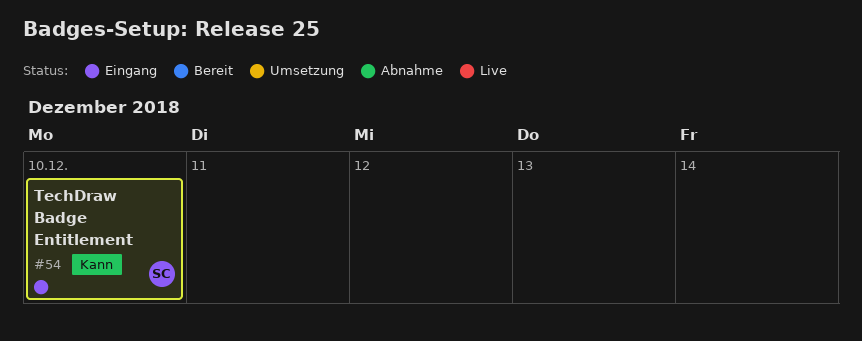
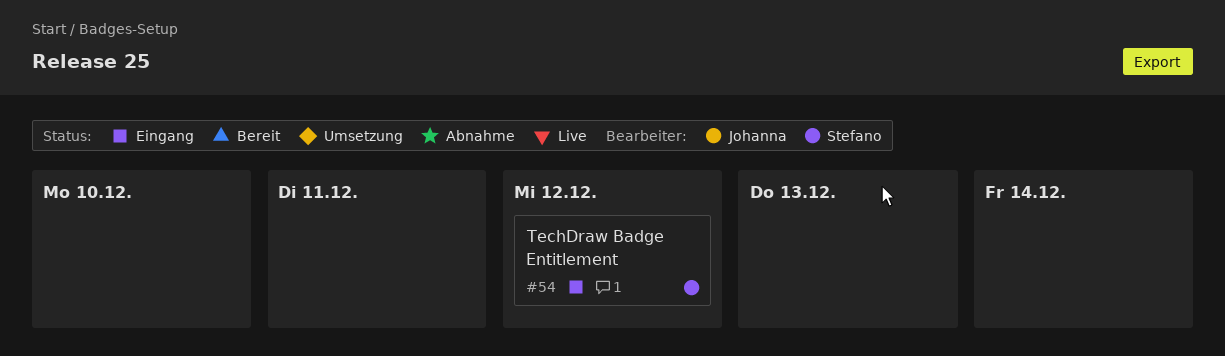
#54, due: Dec 10 -> Dec 12

